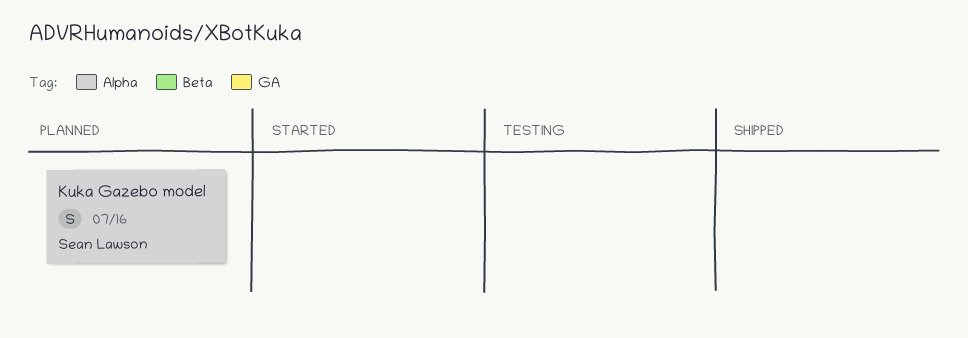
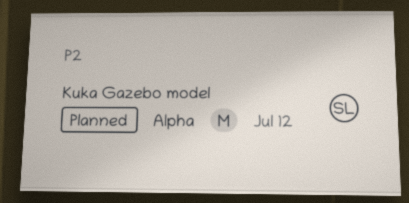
Kuka Gazebo model, estimate: S -> M
Kuka Gazebo model, due: Jul 16 -> Jul 12

